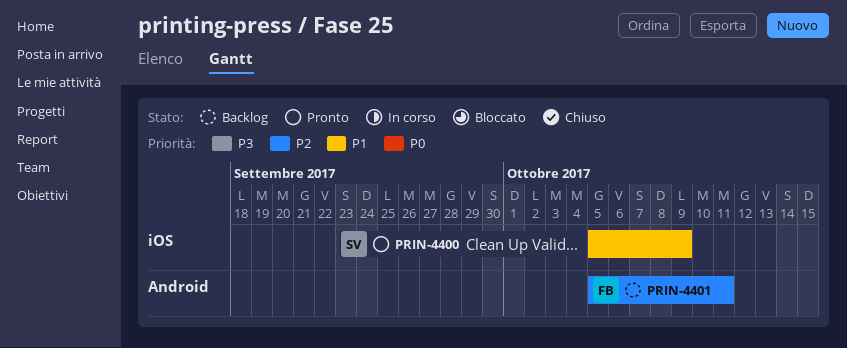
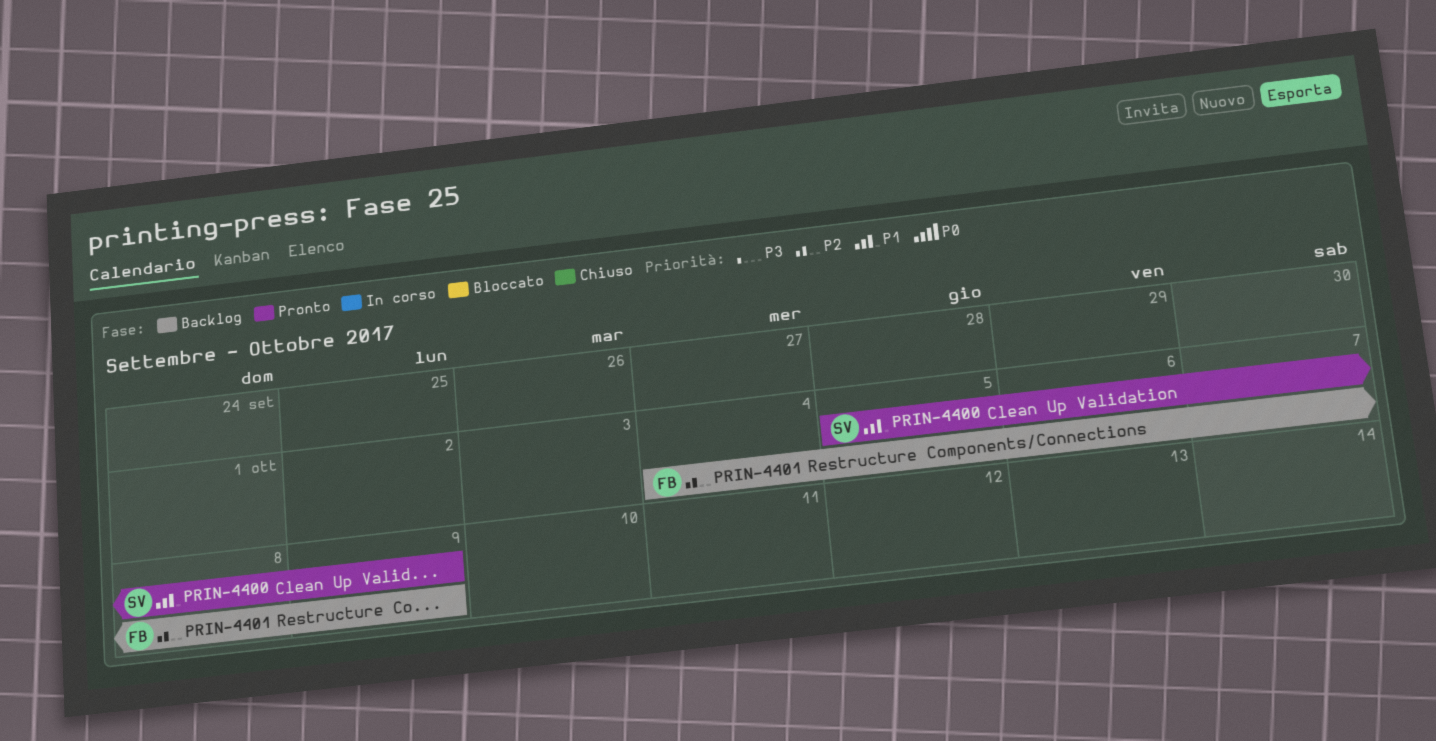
PRIN-4401, start: Oct 5 -> Oct 4
PRIN-4401, due: Oct 11 -> Oct 9

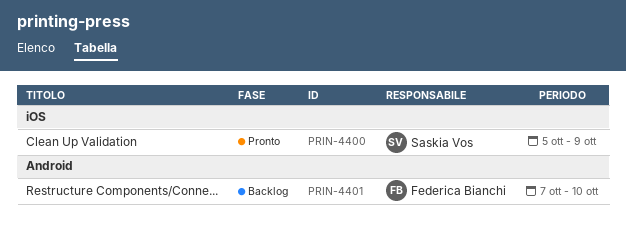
PRIN-4401, start: Oct 4 -> Oct 7
PRIN-4401, due: Oct 9 -> Oct 10

